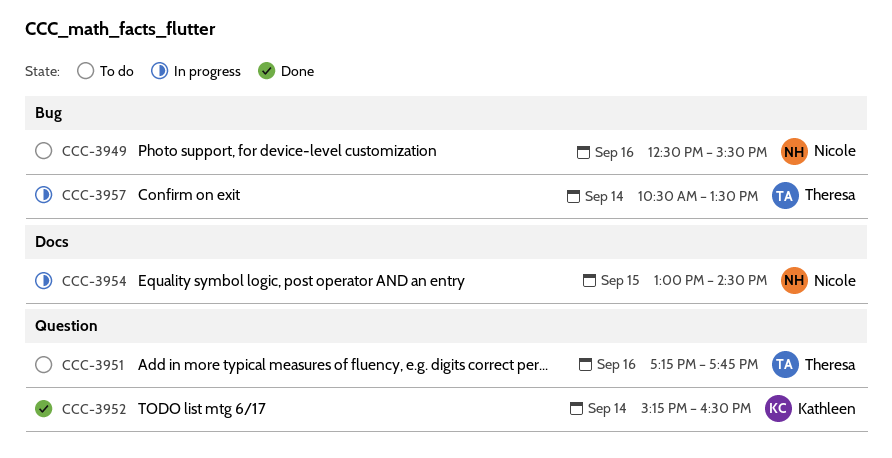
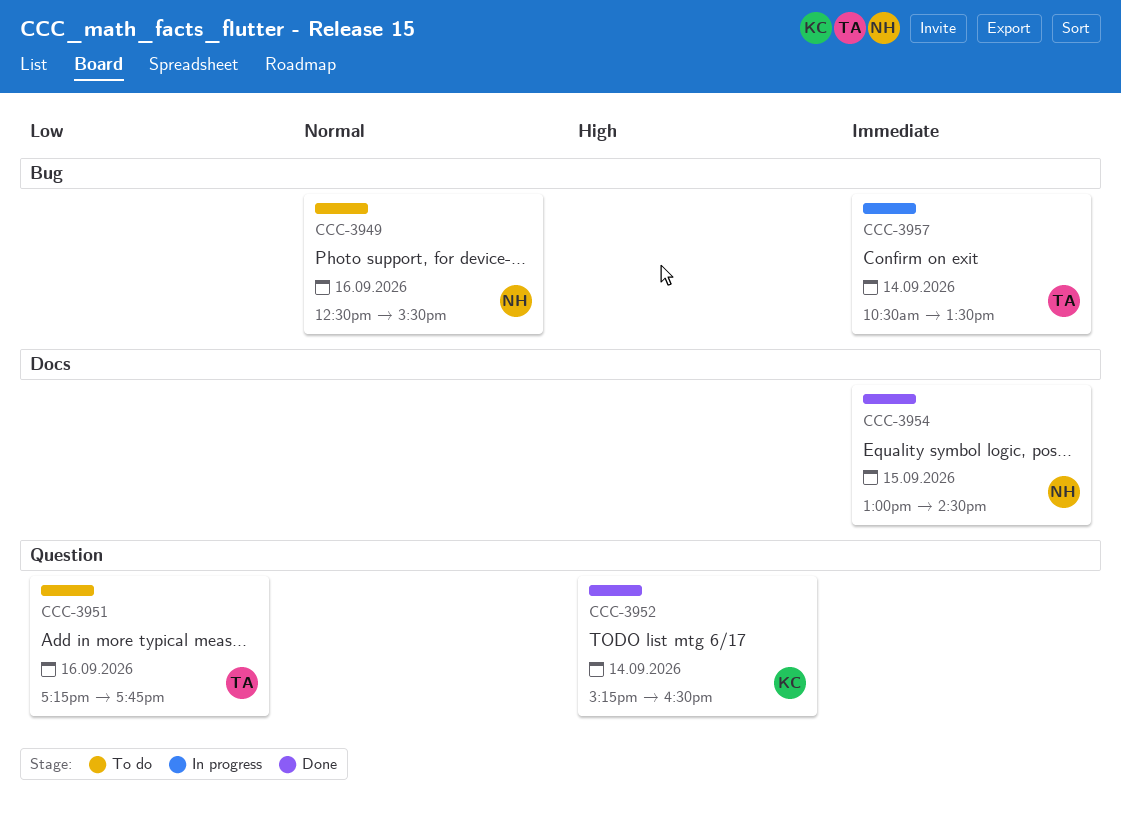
CCC-3954, status: In progress -> Done

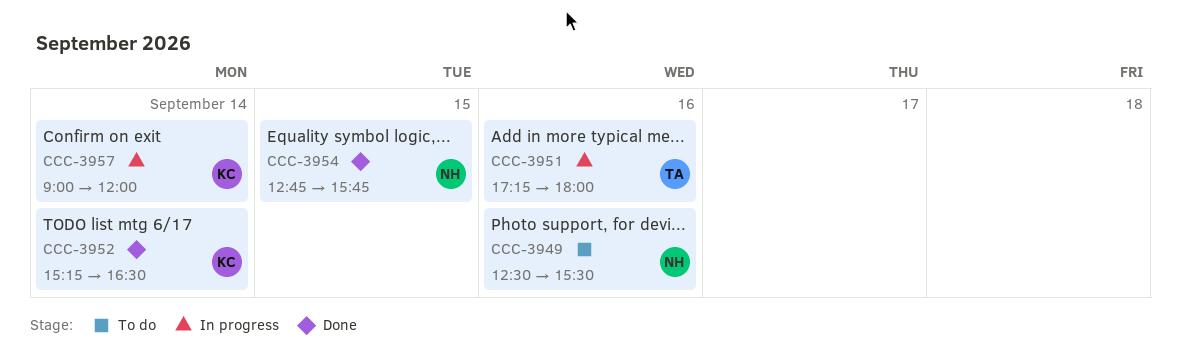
CCC-3951, status: To do -> In progress
CCC-3951, ends: 17:45 -> 18:00
CCC-3954, begins: 13:00 -> 12:45
CCC-3954, ends: 14:30 -> 15:45
CCC-3957, owner: TA -> KC
CCC-3957, begins: 10:30 -> 09:00
CCC-3957, ends: 13:30 -> 12:00

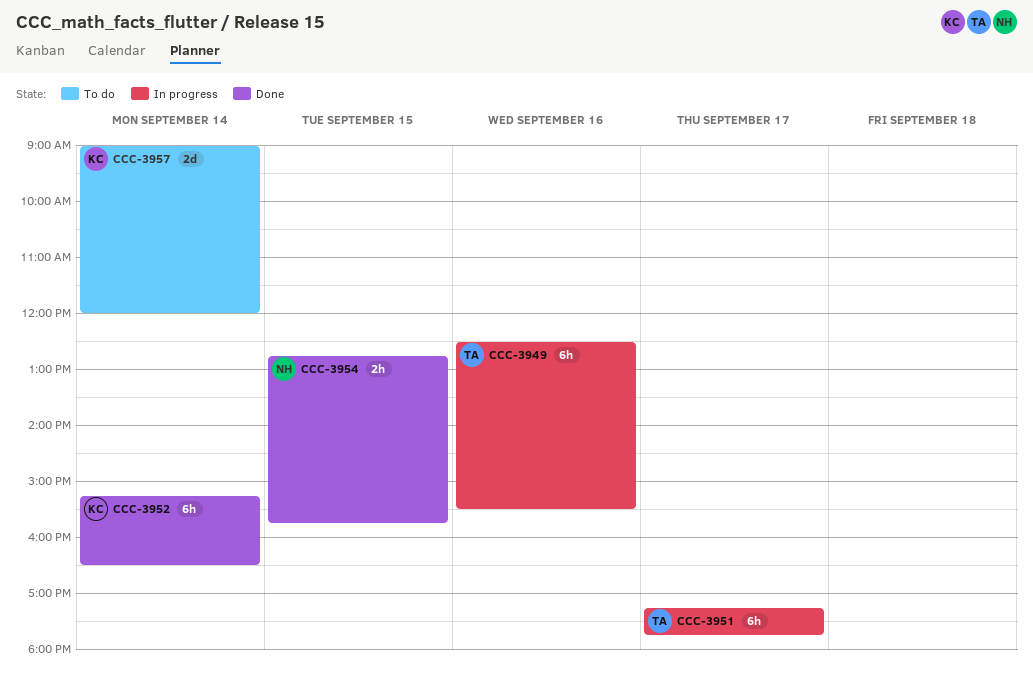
CCC-3949, status: To do -> In progress
CCC-3949, owner: NH -> TA
CCC-3951, day: Sep 16 -> Sep 17
CCC-3951, ends: 18:00 -> 17:45
CCC-3957, status: In progress -> To do

